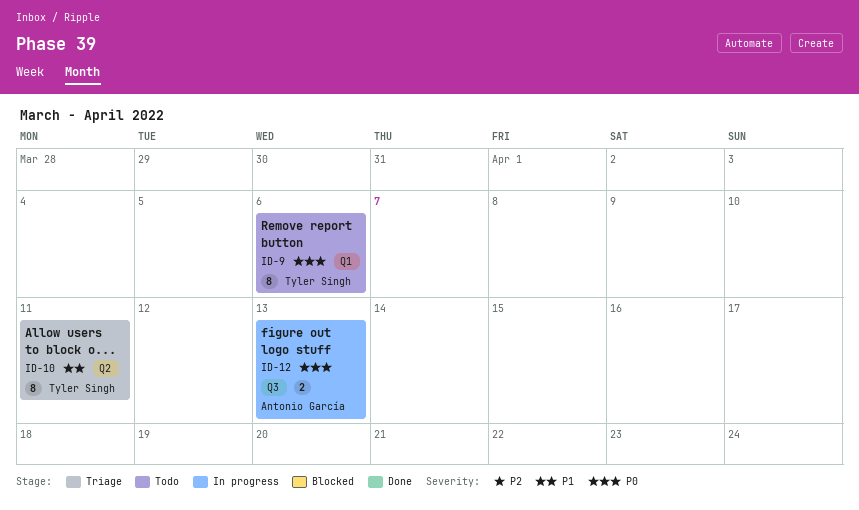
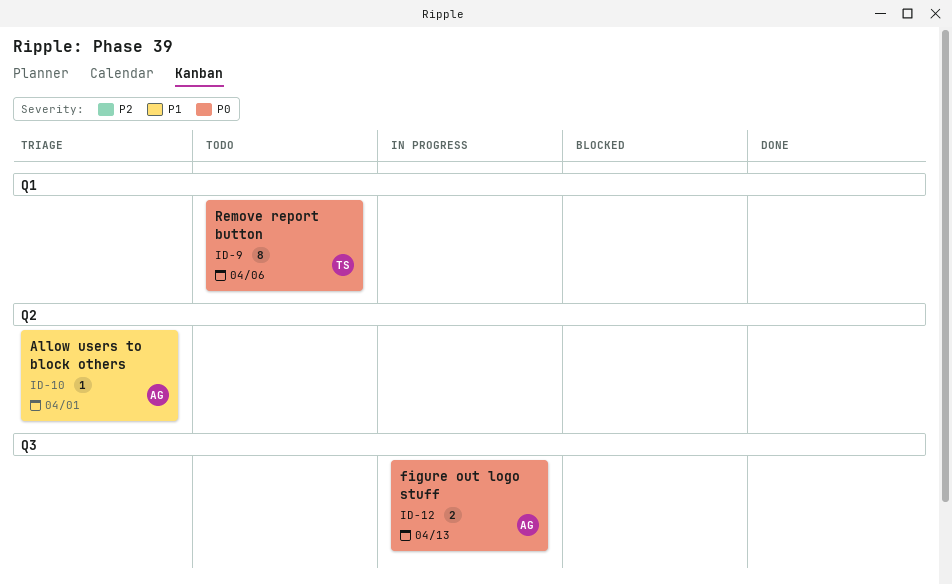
ID-10, owner: Tyler Singh -> Antonio García
ID-10, estimate: 8 -> 1
ID-10, due: Apr 11 -> Apr 1

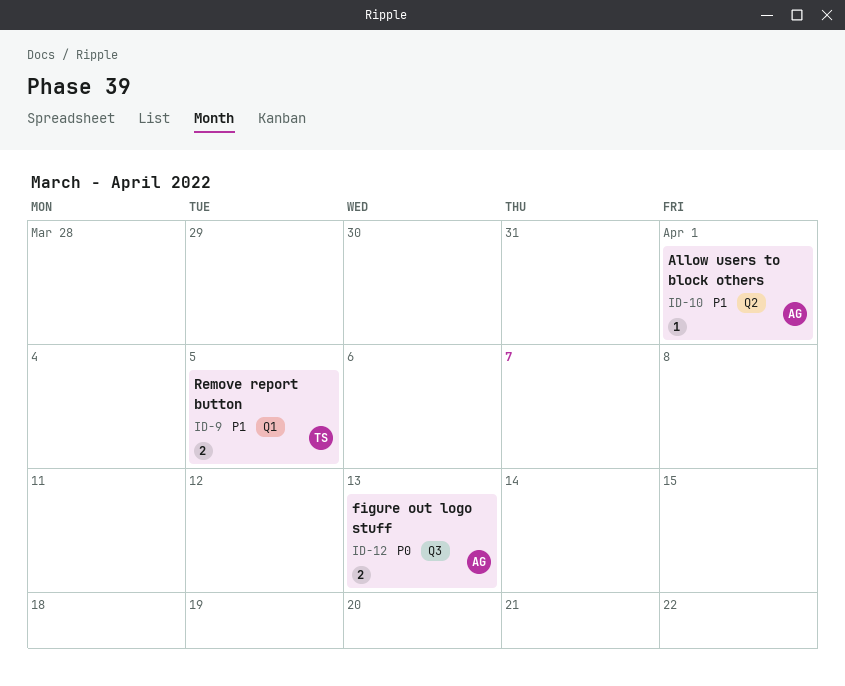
ID-9, priority: P0 -> P1
ID-9, estimate: 8 -> 2
ID-9, due: Apr 6 -> Apr 5

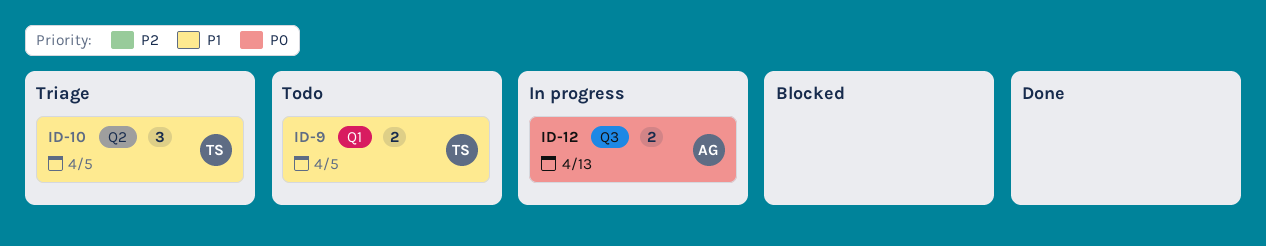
ID-10, owner: AG -> TS
ID-10, estimate: 1 -> 3
ID-10, due: Apr 1 -> Apr 5

